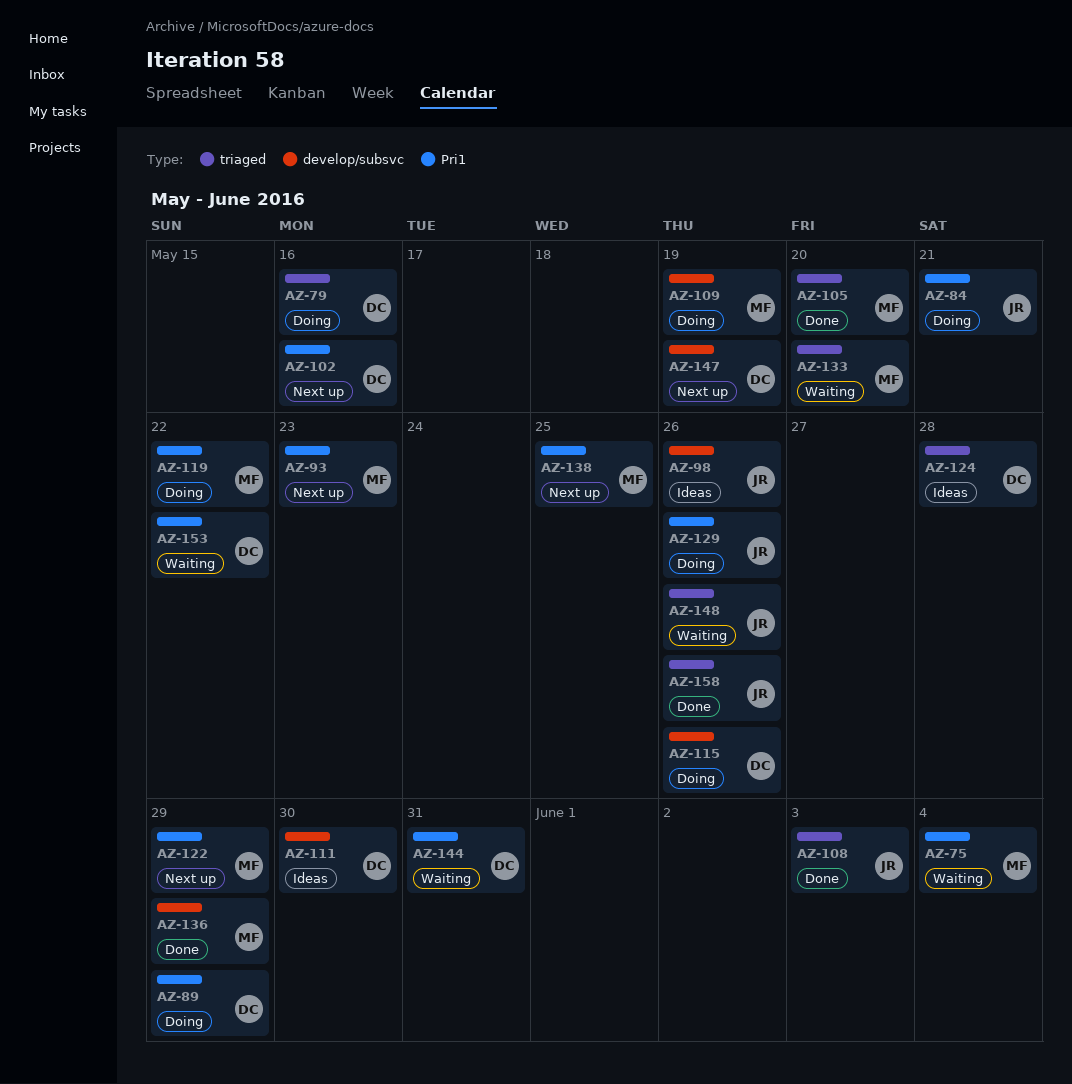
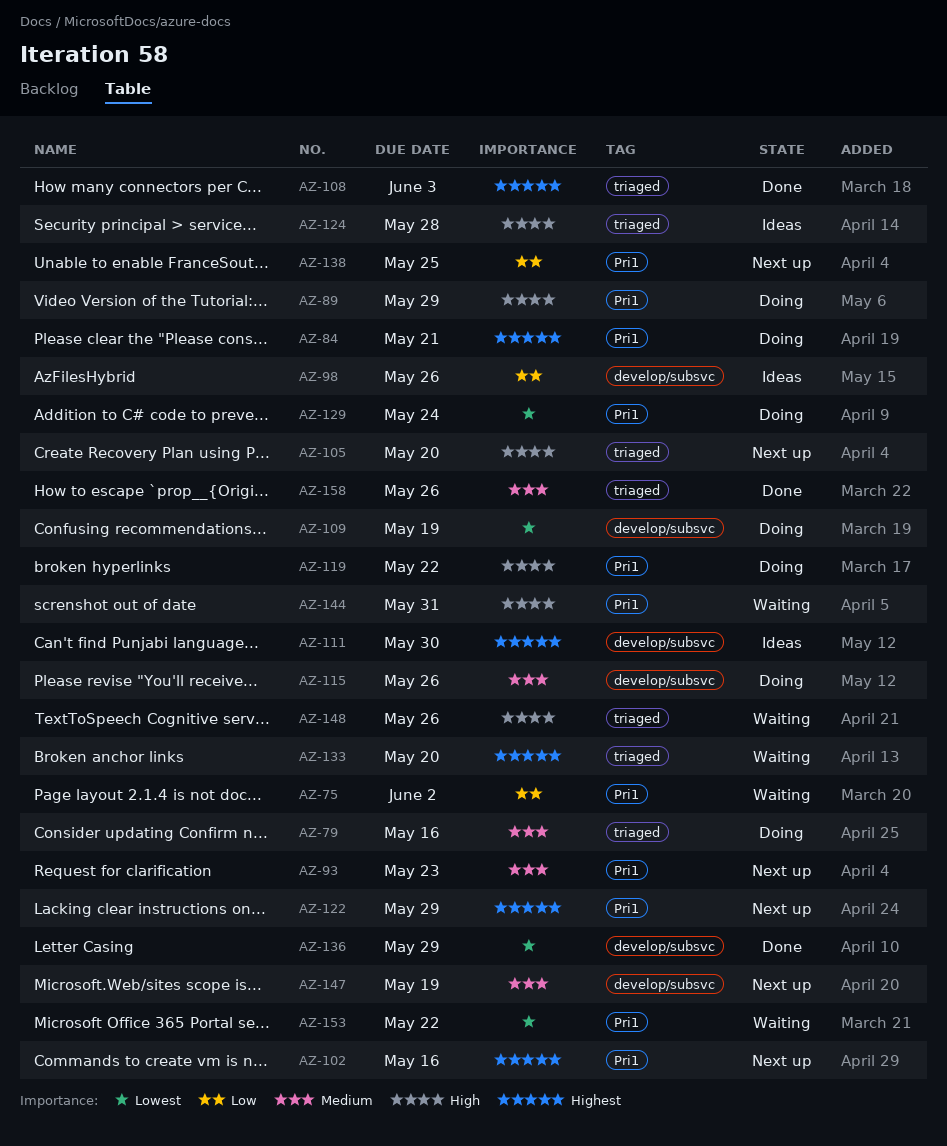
AZ-75, due: Jun 4 -> Jun 2
AZ-105, status: Done -> Next up
AZ-129, due: May 26 -> May 24

